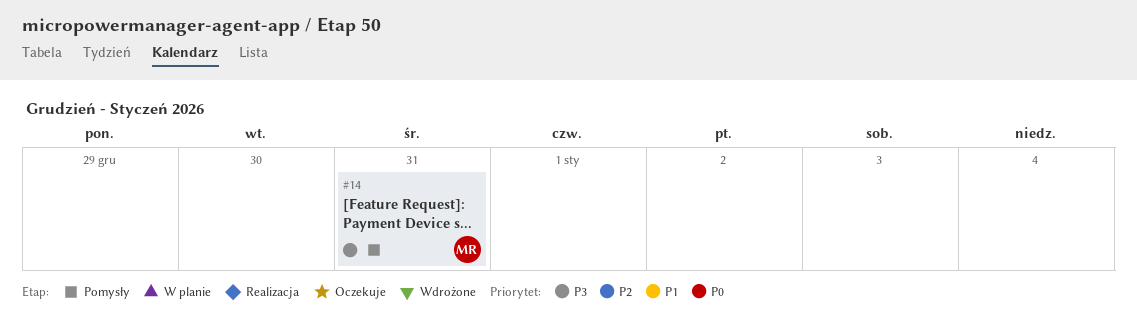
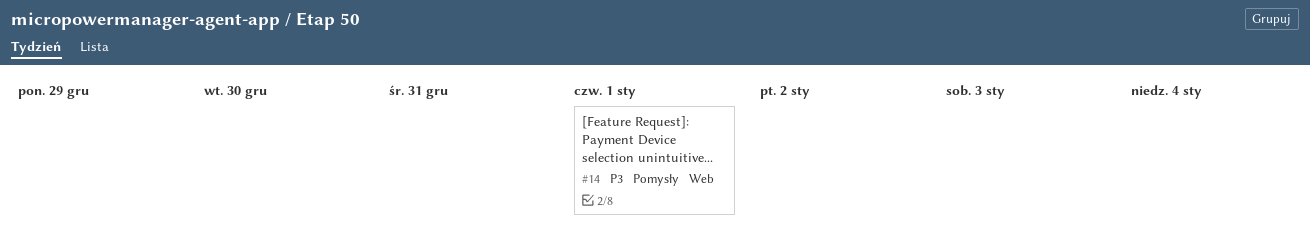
#14, due: Dec 31 -> Jan 1

